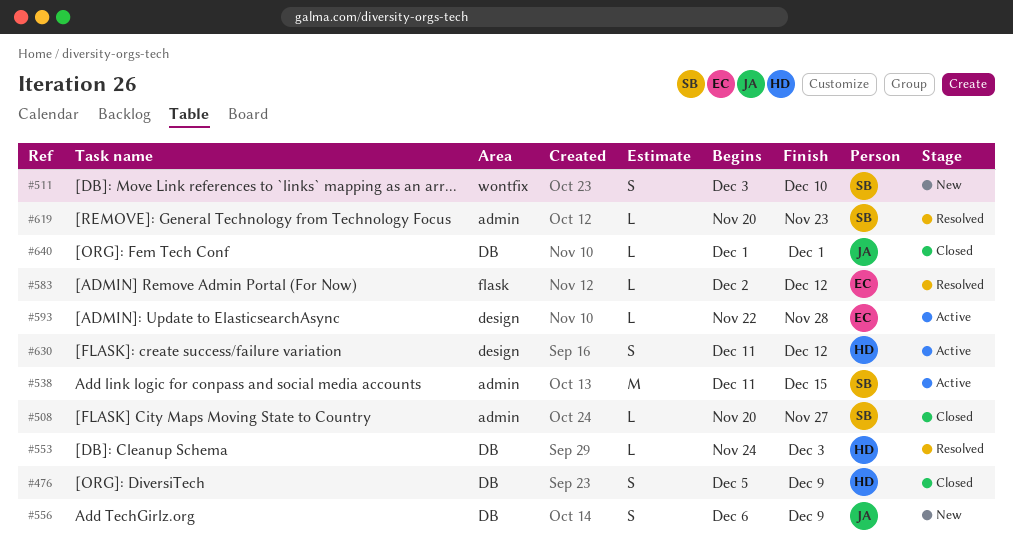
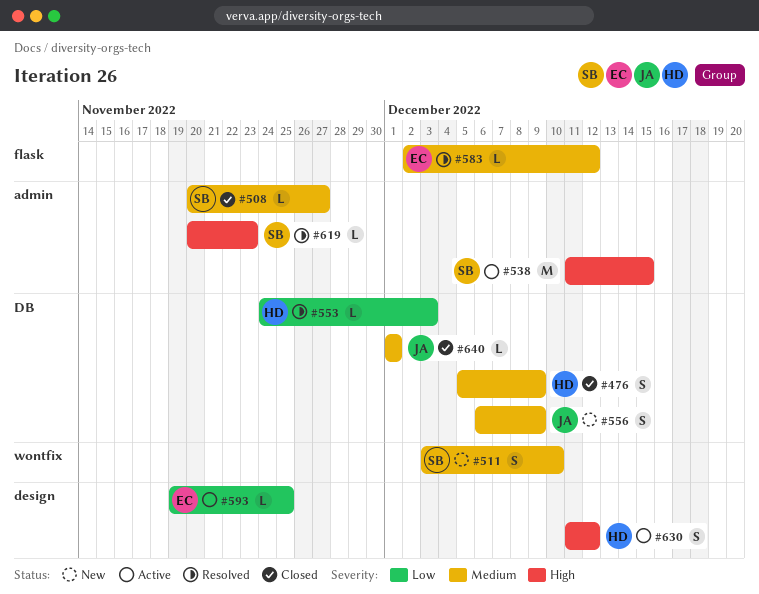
#593, start: Nov 22 -> Nov 19
#593, due: Nov 28 -> Nov 25

